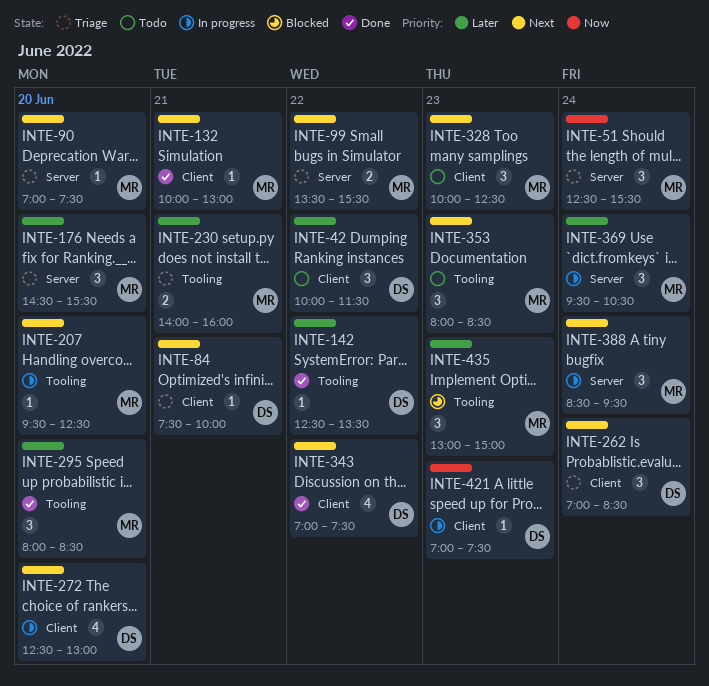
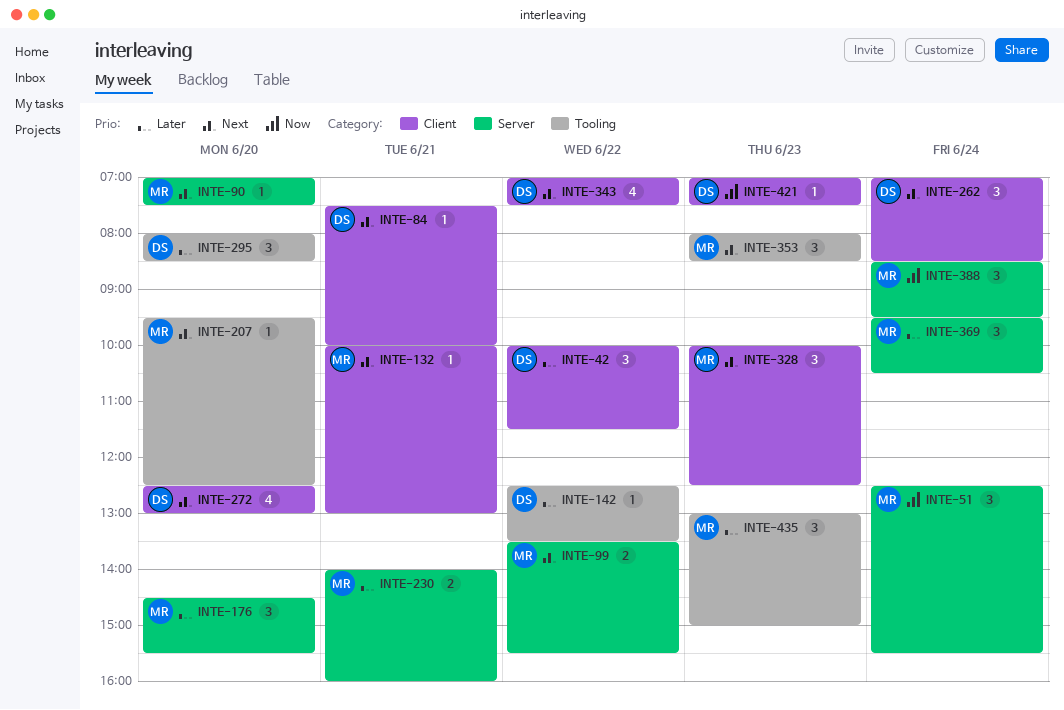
INTE-230, label: Tooling -> Server
INTE-295, owner: MR -> DS
INTE-388, priority: Next -> Now

